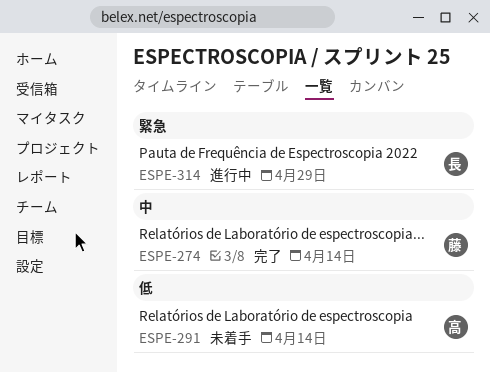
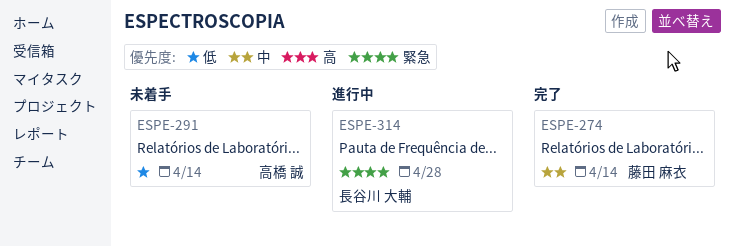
ESPE-314, due: Apr 29 -> Apr 28

